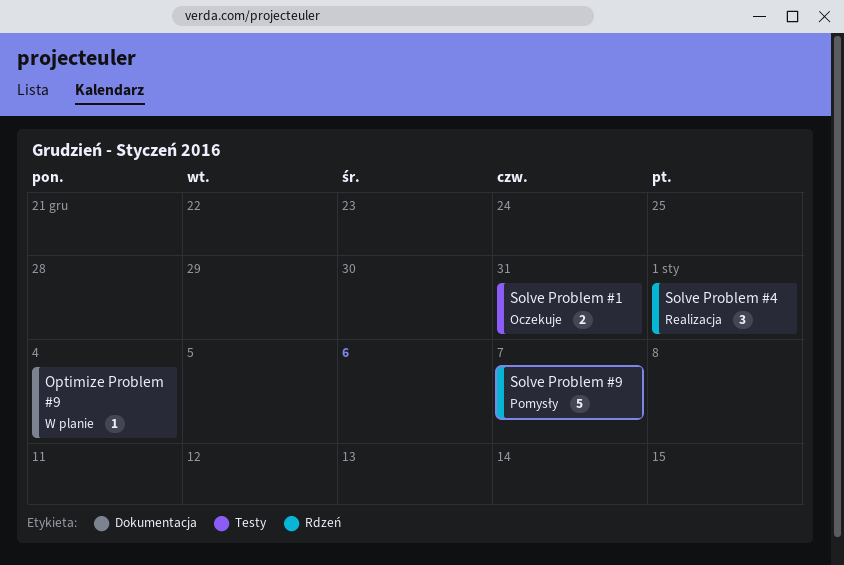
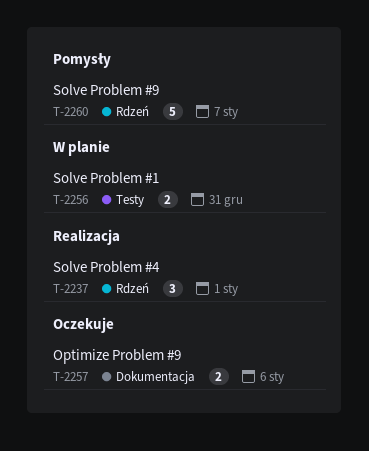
Optimize Problem #9, status: W planie -> Oczekuje
Optimize Problem #9, estimate: 1 -> 2
Optimize Problem #9, due: Jan 4 -> Jan 6
Solve Problem #1, status: Oczekuje -> W planie

